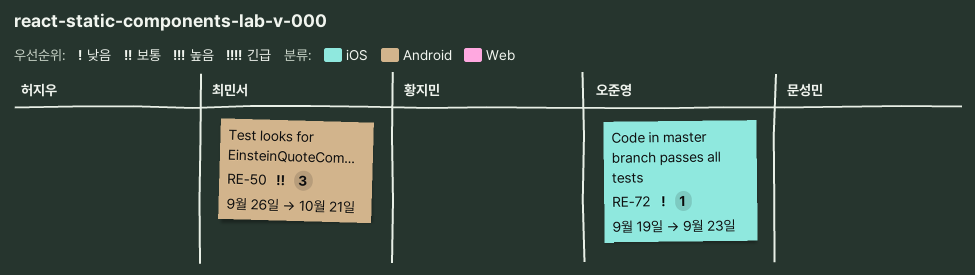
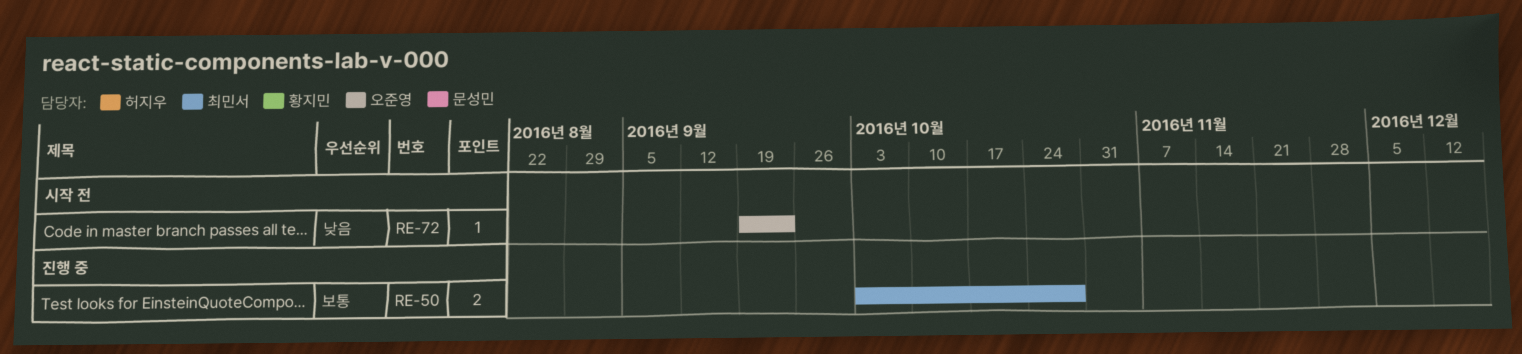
RE-50, estimate: 3 -> 2
RE-50, start: Sep 26 -> Oct 3
RE-50, due: Oct 21 -> Oct 28

